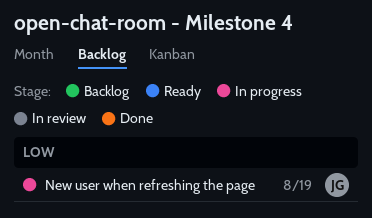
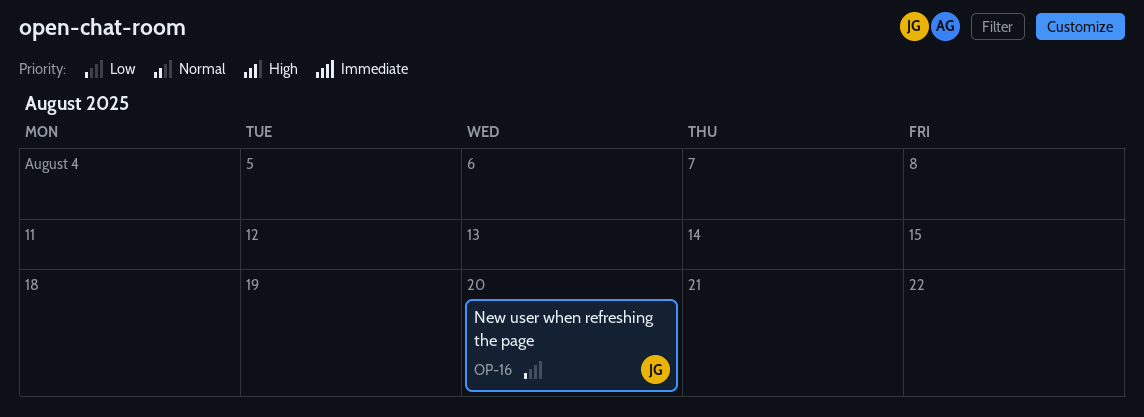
New user when refreshing the page, due: Aug 19 -> Aug 20

